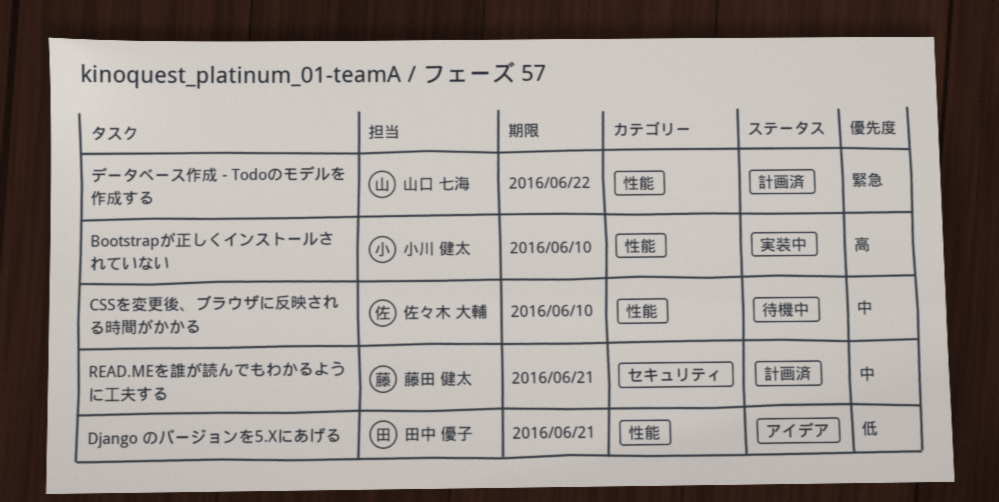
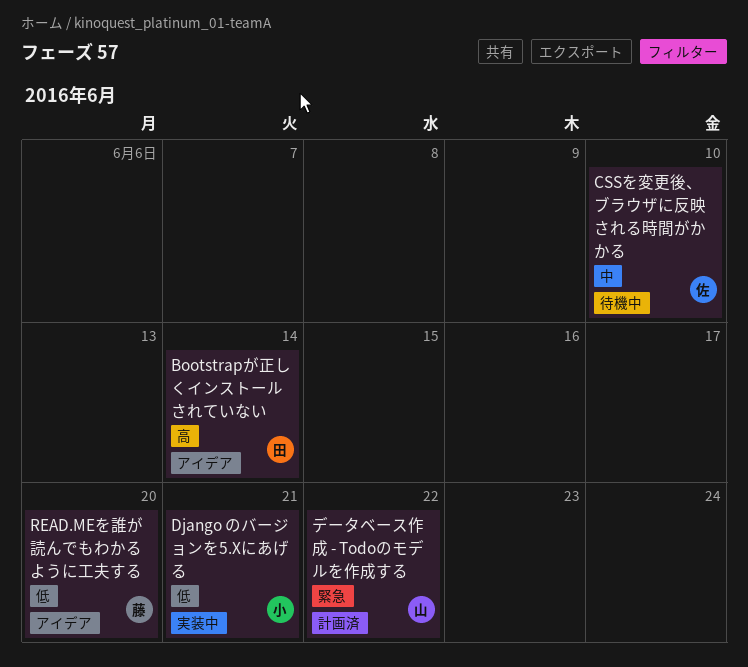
Bootstrapが正しくインストールされていない, status: 実装中 -> アイデア
Bootstrapが正しくインストールされていない, owner: 小川 健太 -> 田中 優子
Bootstrapが正しくインストールされていない, due: Jun 10 -> Jun 14
Django のバージョンを5.Xにあげる, status: アイデア -> 実装中
Django のバージョンを5.Xにあげる, owner: 田中 優子 -> 小川 健太
READ.MEを誰が読んでもわかるように工夫する, status: 計画済 -> アイデア
READ.MEを誰が読んでもわかるように工夫する, priority: 中 -> 低
READ.MEを誰が読んでもわかるように工夫する, due: Jun 21 -> Jun 20

